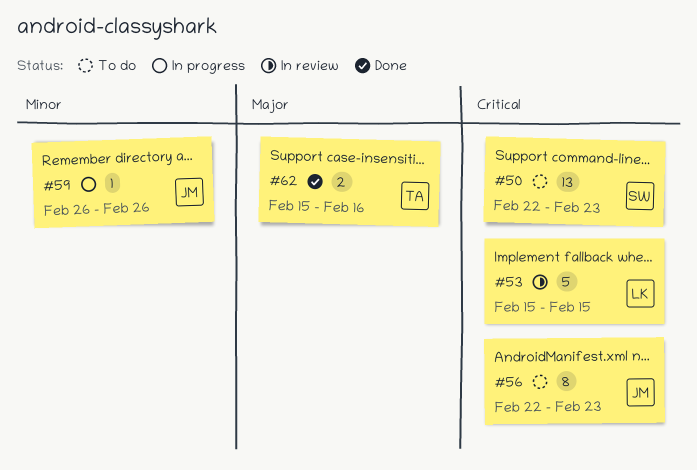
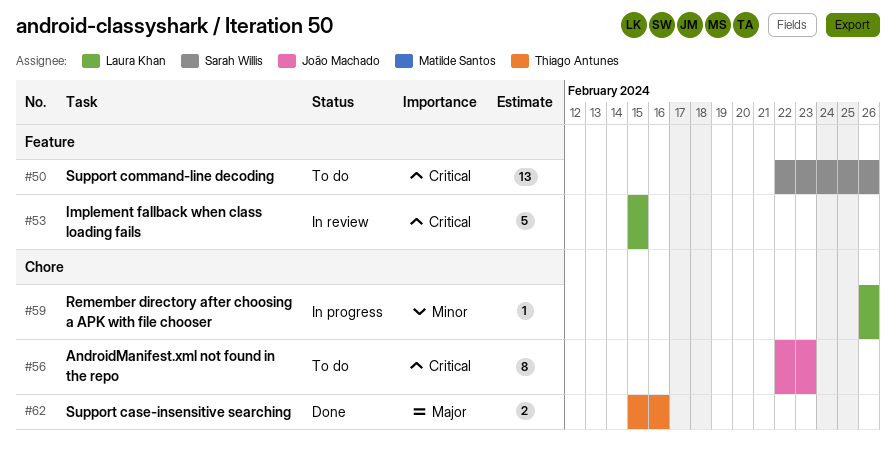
#50, due: Feb 23 -> Feb 26
#59, owner: João Machado -> Laura Khan

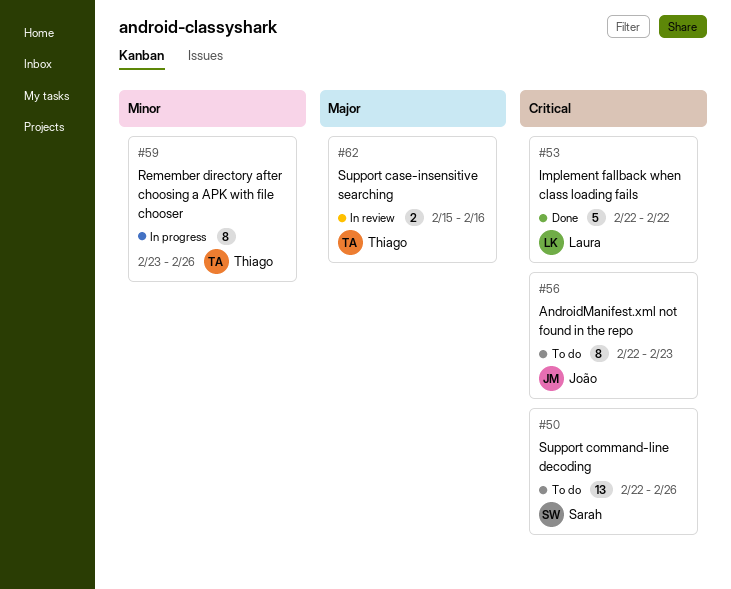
#53, status: In review -> Done
#53, start: Feb 15 -> Feb 22
#53, due: Feb 15 -> Feb 22
#59, owner: Laura Khan -> Thiago Antunes
#59, estimate: 1 -> 8
#59, start: Feb 26 -> Feb 23
#62, status: Done -> In review

